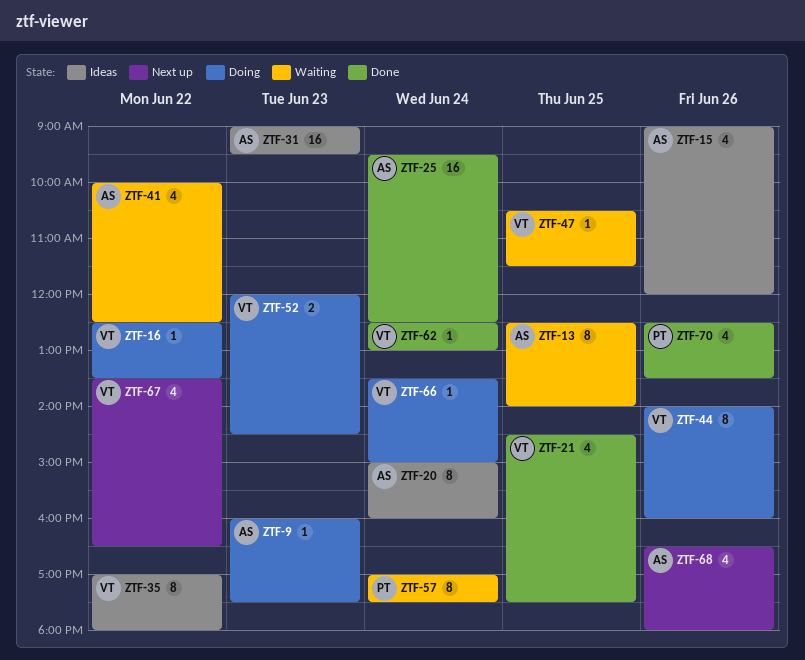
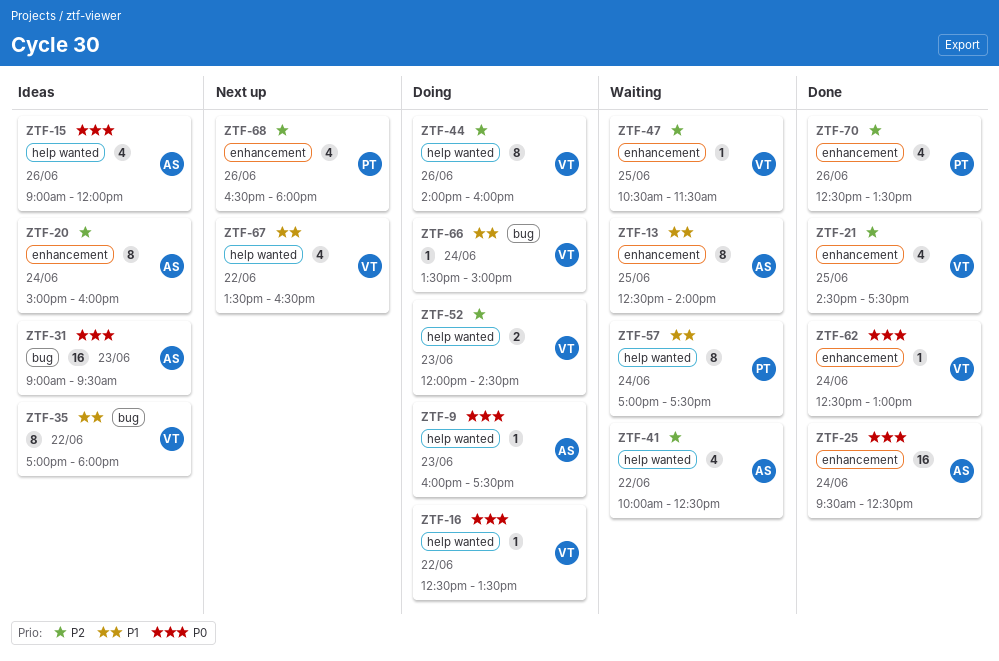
ZTF-68, owner: AS -> PT

